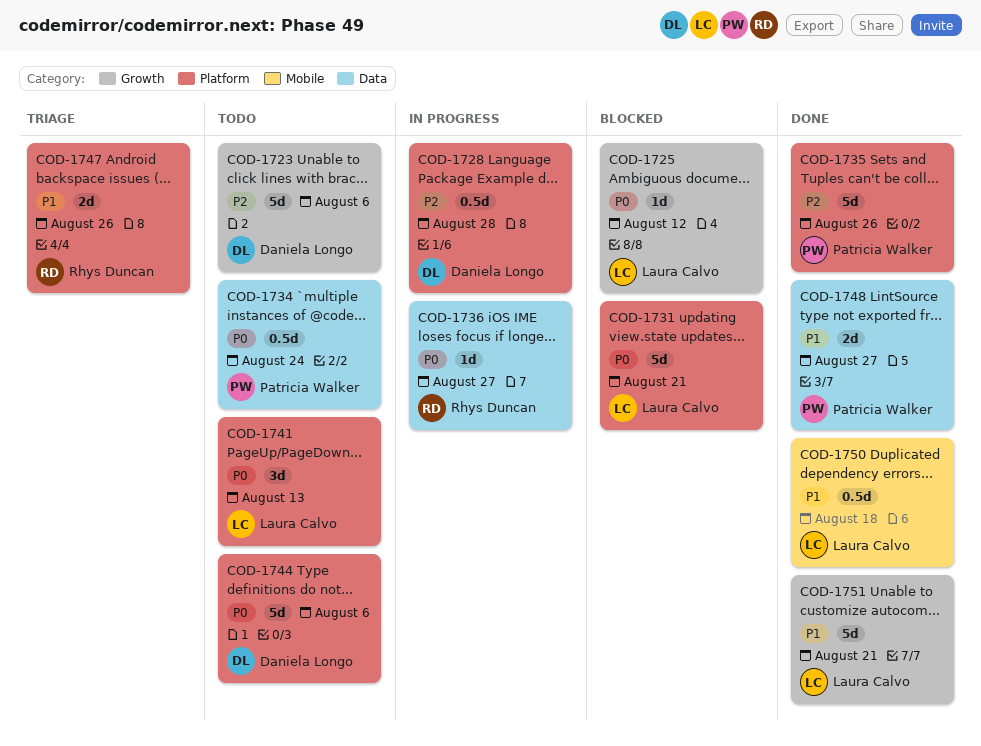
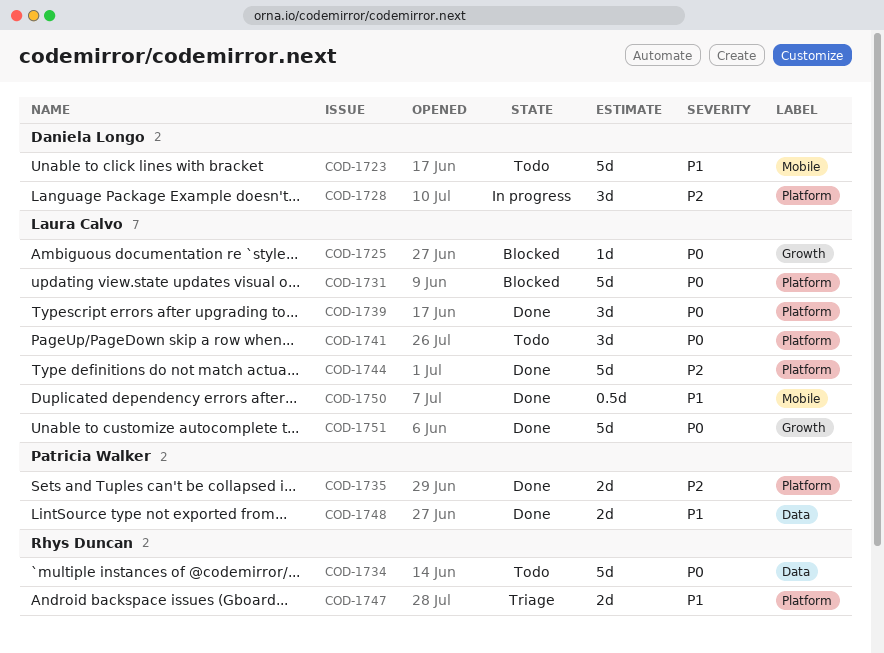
COD-1723, priority: P2 -> P1
COD-1723, label: Growth -> Mobile
COD-1728, estimate: 0.5d -> 3d
COD-1734, owner: Patricia Walker -> Rhys Duncan
COD-1734, estimate: 0.5d -> 5d
COD-1735, estimate: 5d -> 2d
COD-1736: present -> none
COD-1739: none -> present
COD-1744, status: Todo -> Done
COD-1744, owner: Daniela Longo -> Laura Calvo
COD-1744, priority: P0 -> P2
COD-1751, priority: P1 -> P0

